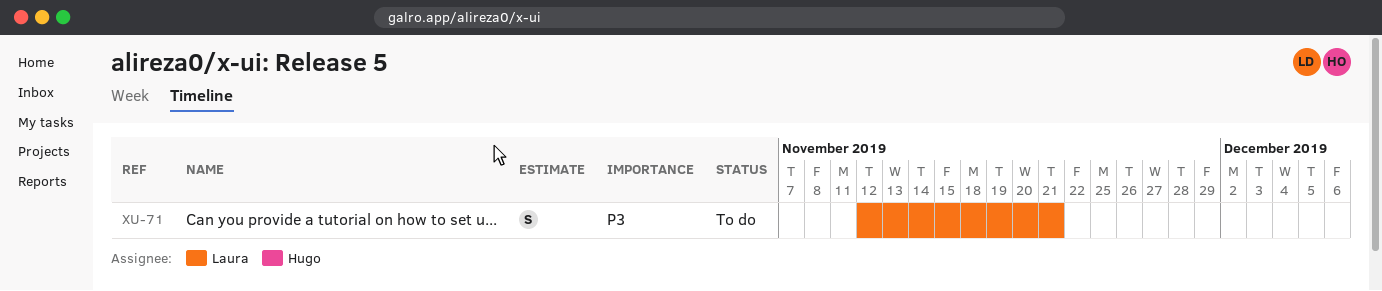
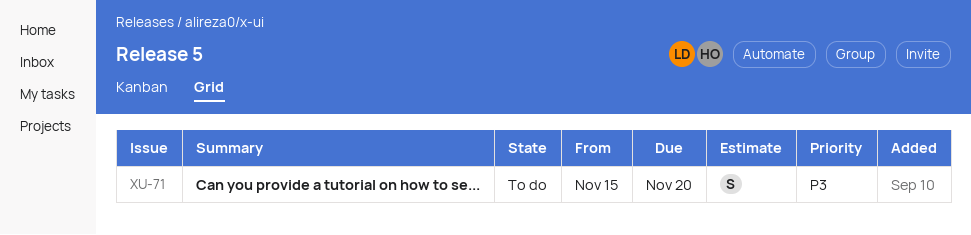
XU-71, start: Nov 12 -> Nov 15
XU-71, due: Nov 21 -> Nov 20

